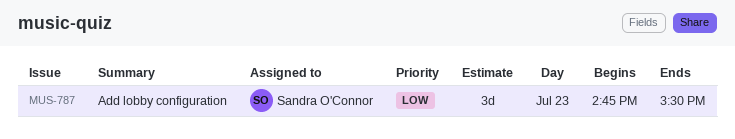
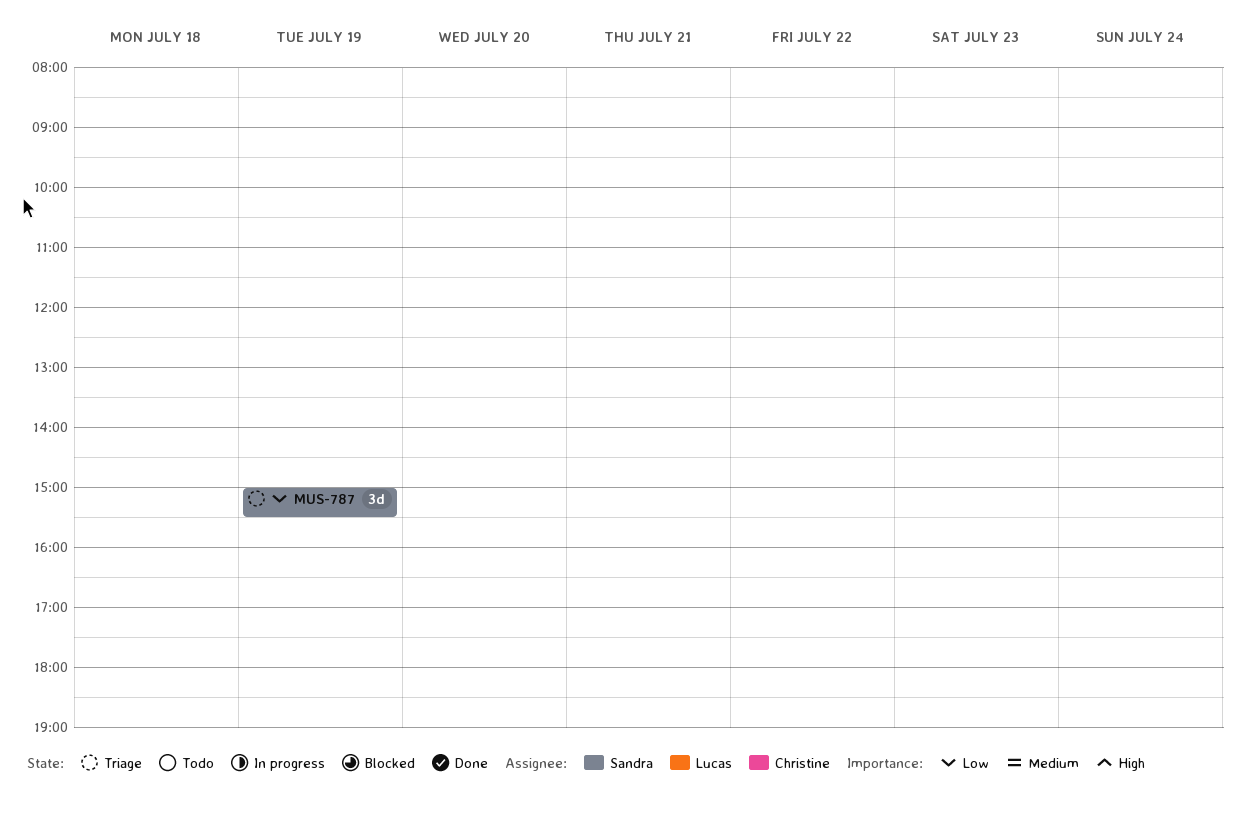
MUS-787, day: Jul 23 -> Jul 19
MUS-787, begins: 14:45 -> 15:00

